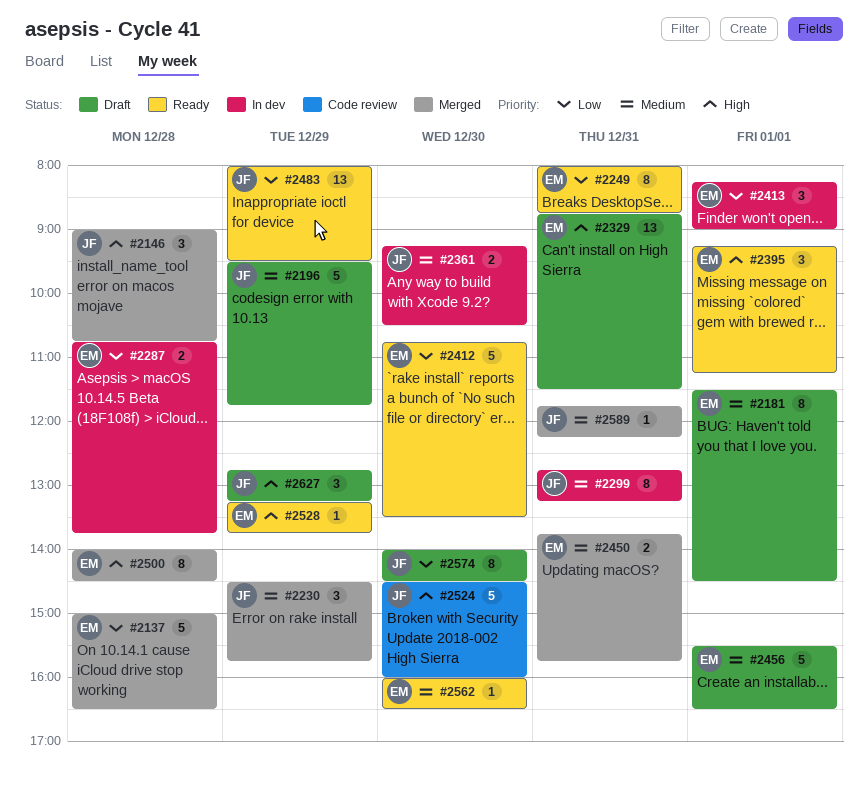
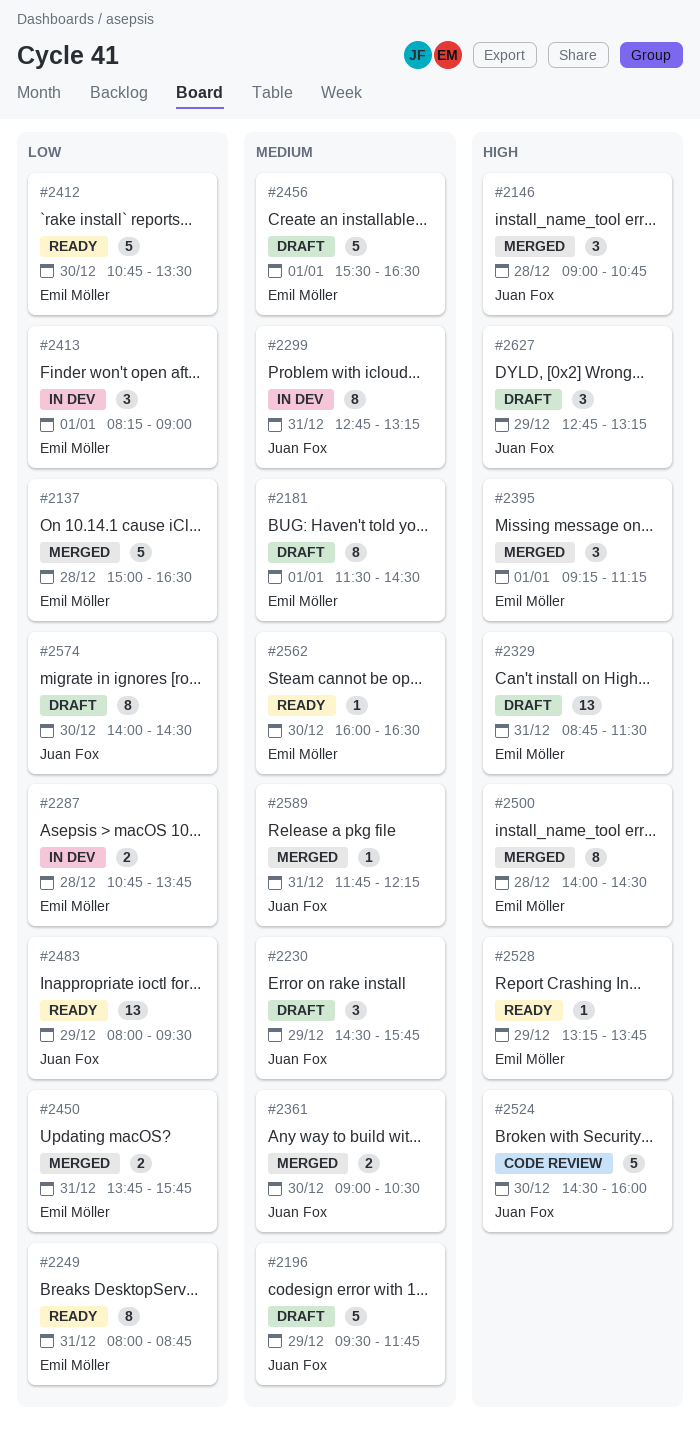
#2230, status: Merged -> Draft
#2361, status: In dev -> Merged
#2361, begins: 09:15 -> 09:00
#2395, status: Ready -> Merged
#2450, priority: Medium -> Low

